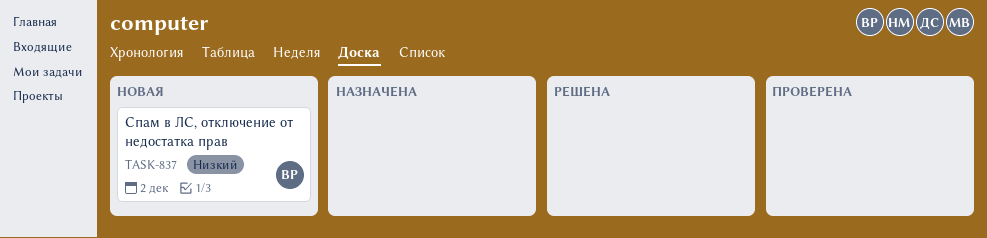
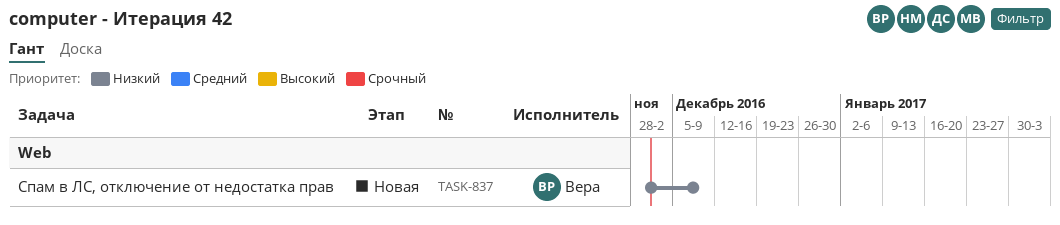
TASK-837, due: Dec 2 -> Dec 9

